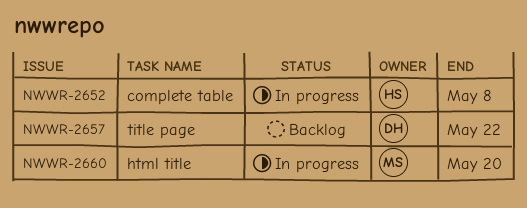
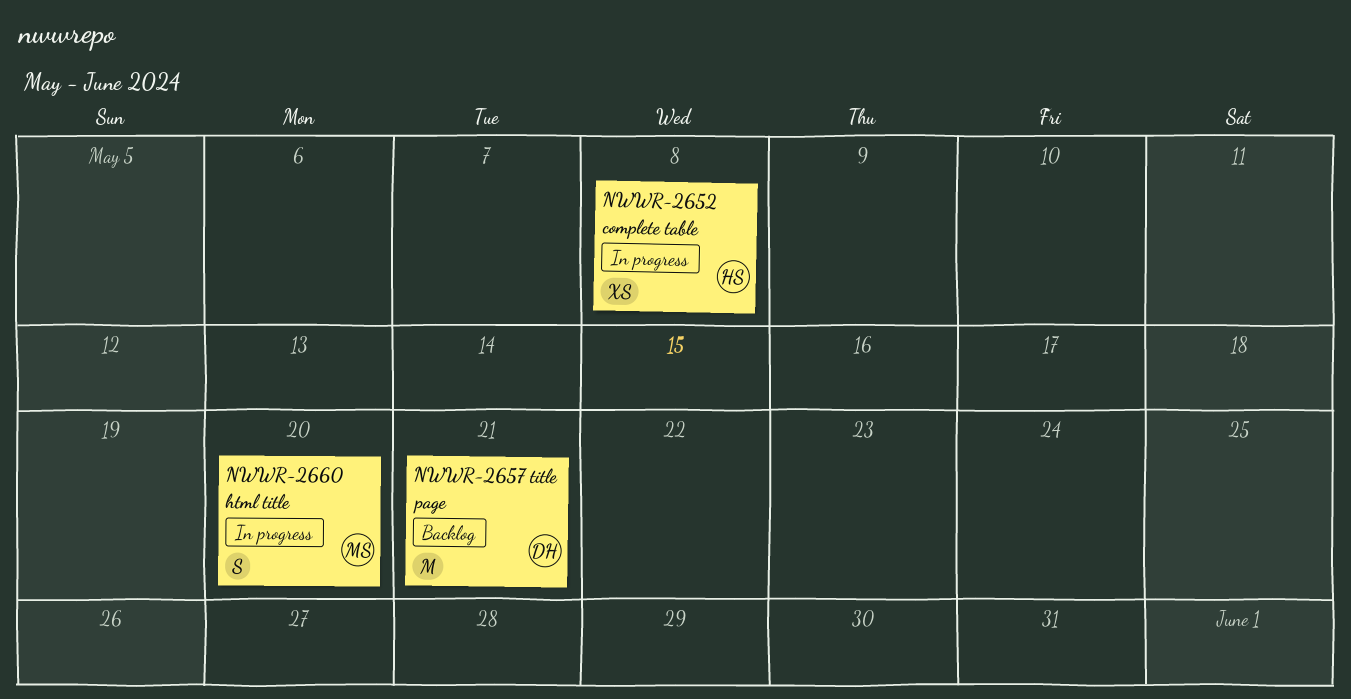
NWWR-2657, due: May 22 -> May 21

